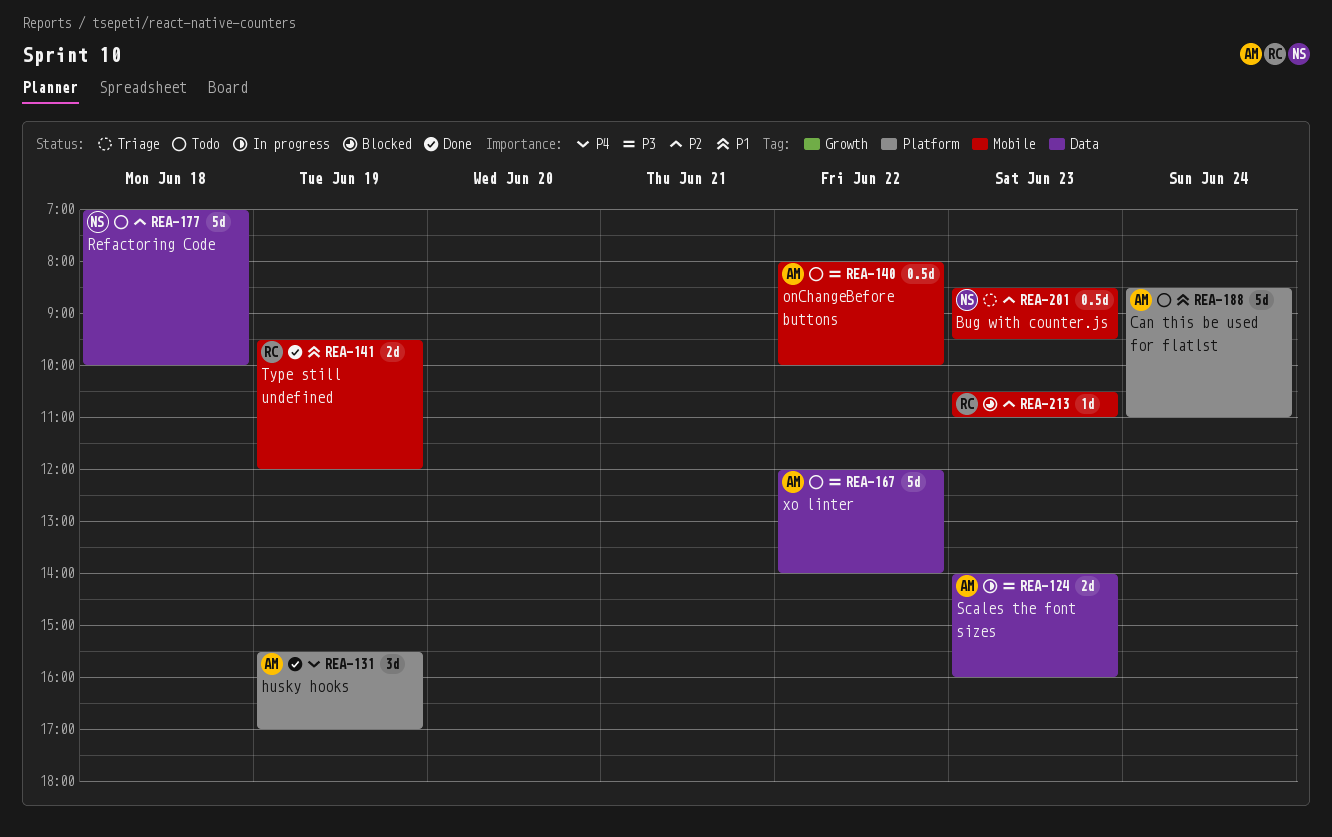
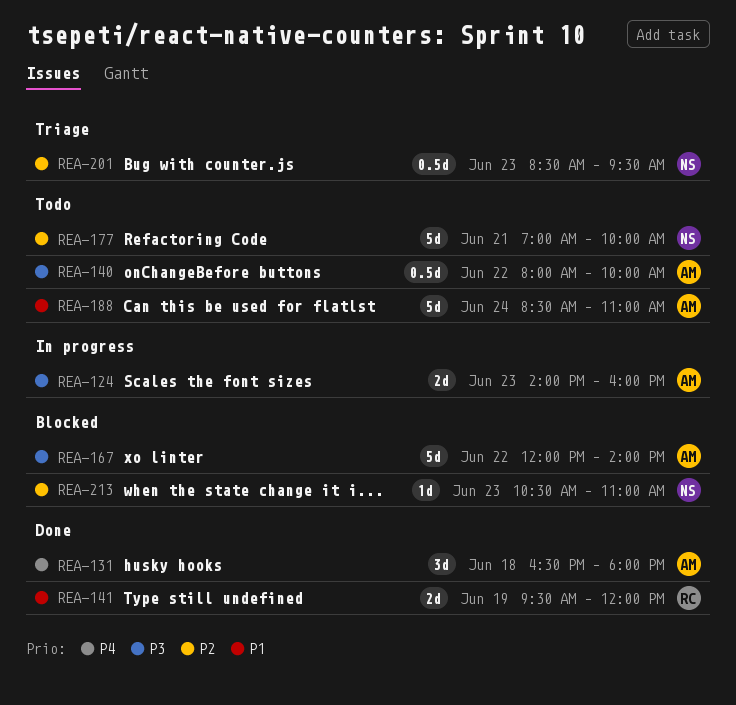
REA-131, day: Jun 19 -> Jun 18
REA-131, begins: 15:30 -> 16:30
REA-131, ends: 17:00 -> 18:00
REA-167, status: Todo -> Blocked
REA-177, day: Jun 18 -> Jun 21
REA-213, owner: RC -> NS

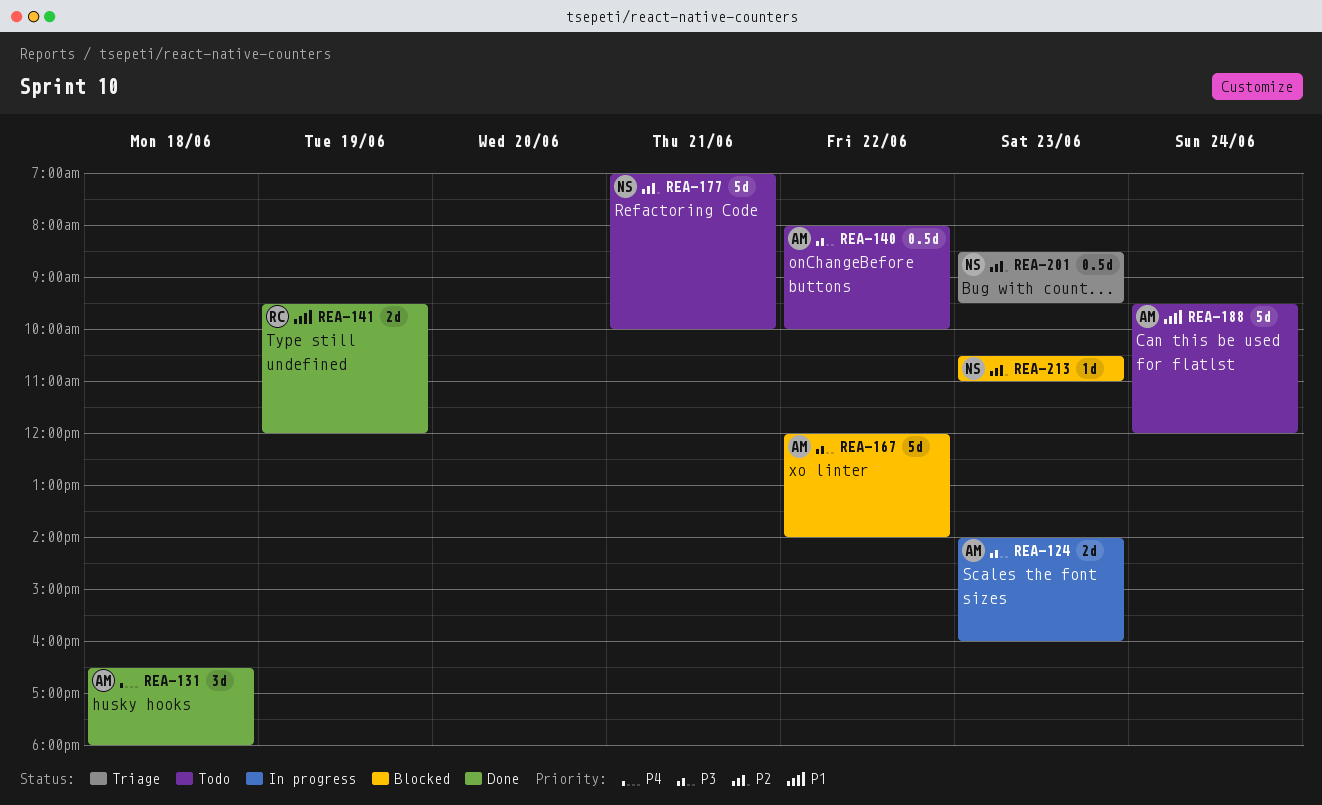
REA-188, begins: 08:30 -> 09:30
REA-188, ends: 11:00 -> 12:00

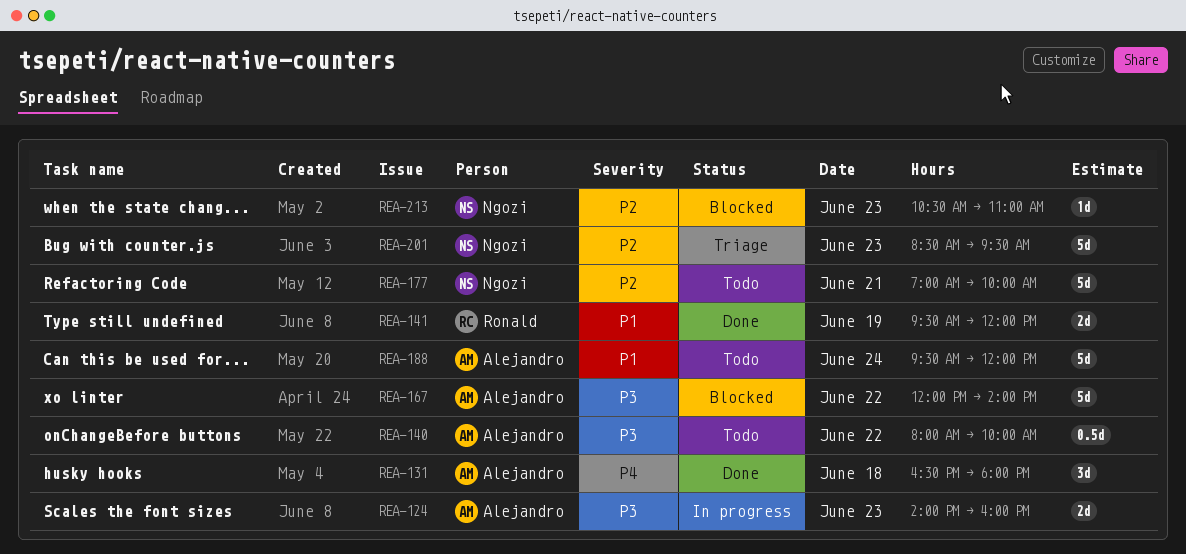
REA-201, estimate: 0.5d -> 5d

